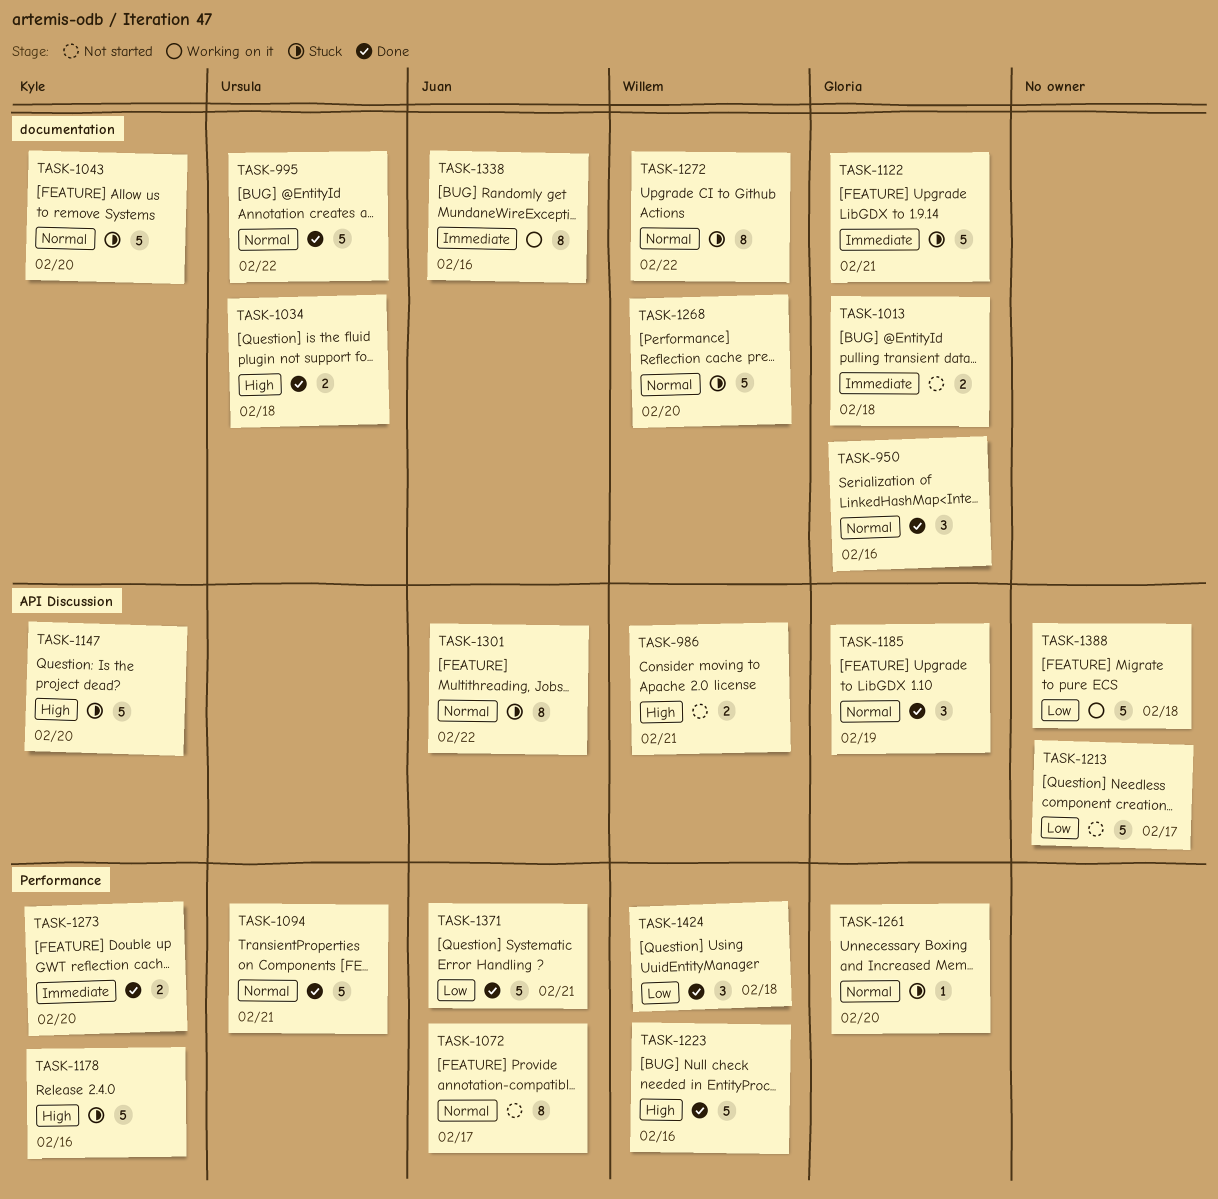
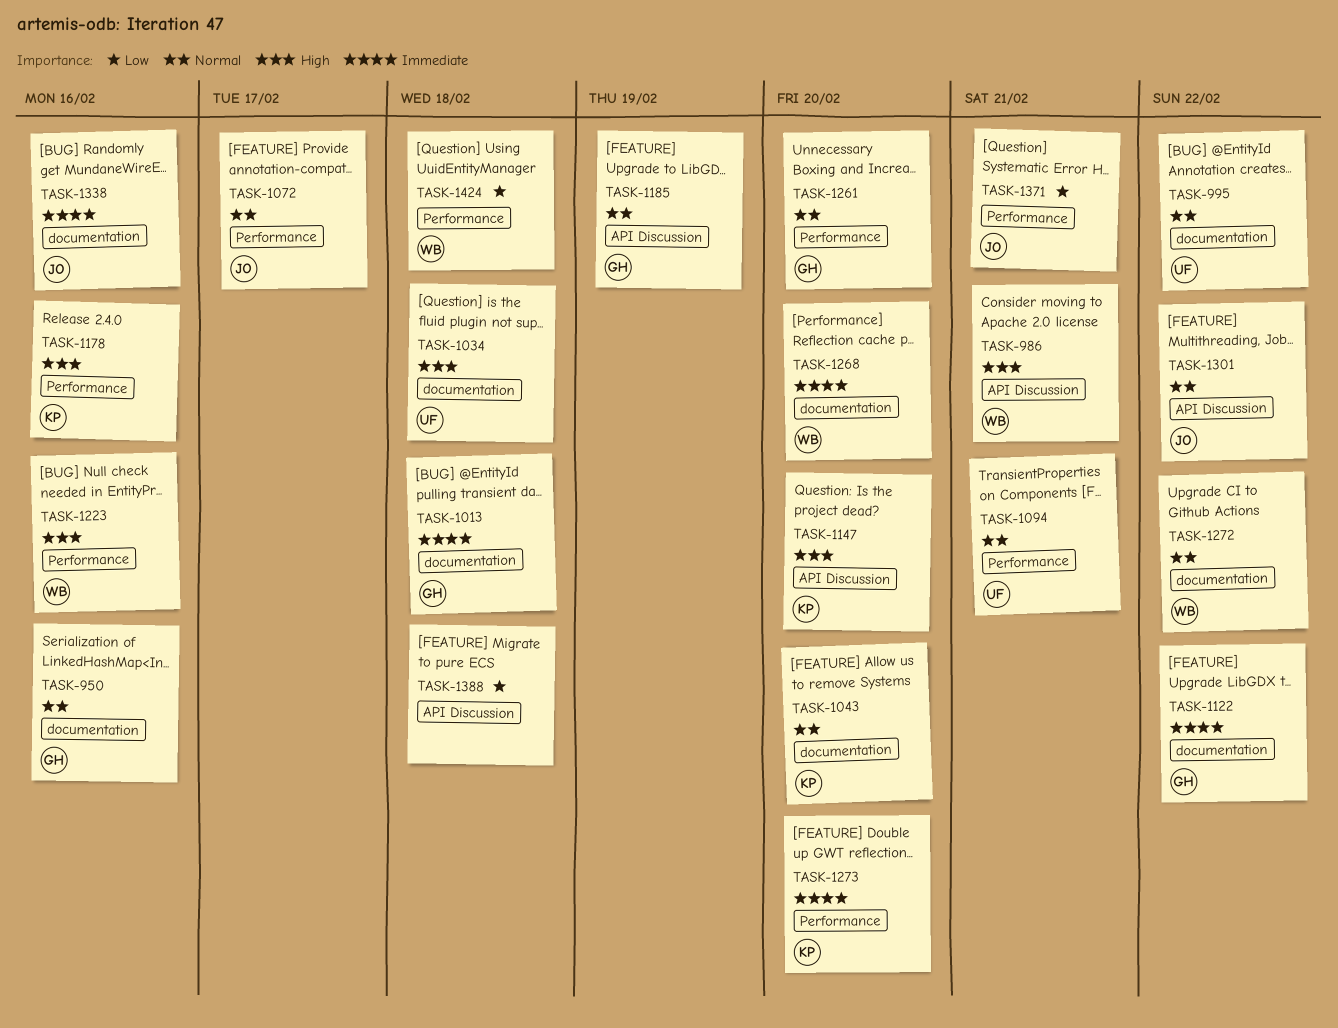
TASK-1122, due: Feb 21 -> Feb 22
TASK-1213: present -> none
TASK-1268, priority: Normal -> Immediate

